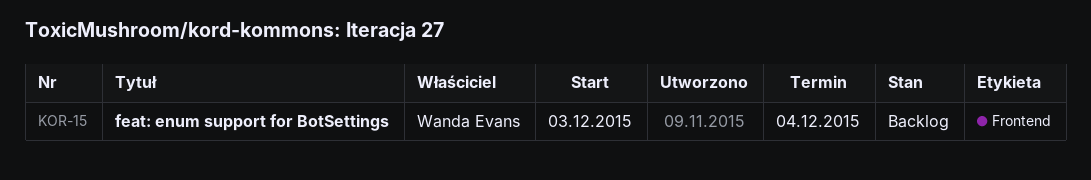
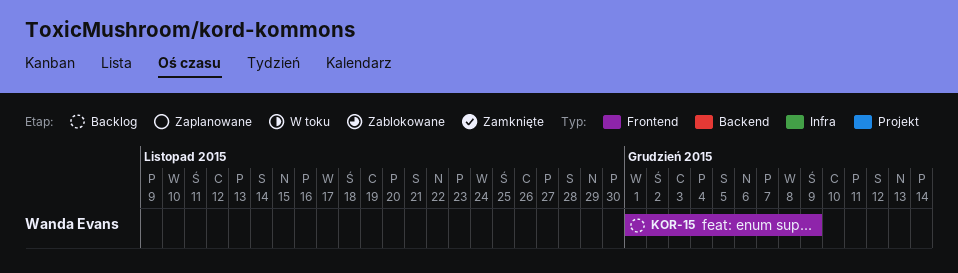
KOR-15, start: Dec 3 -> Dec 1
KOR-15, due: Dec 4 -> Dec 9

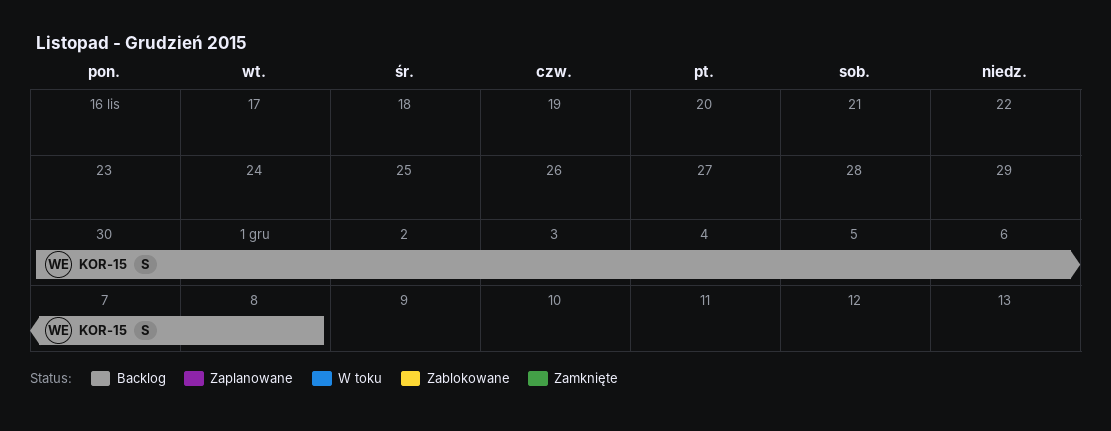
KOR-15, start: Dec 1 -> Nov 30
KOR-15, due: Dec 9 -> Dec 8

